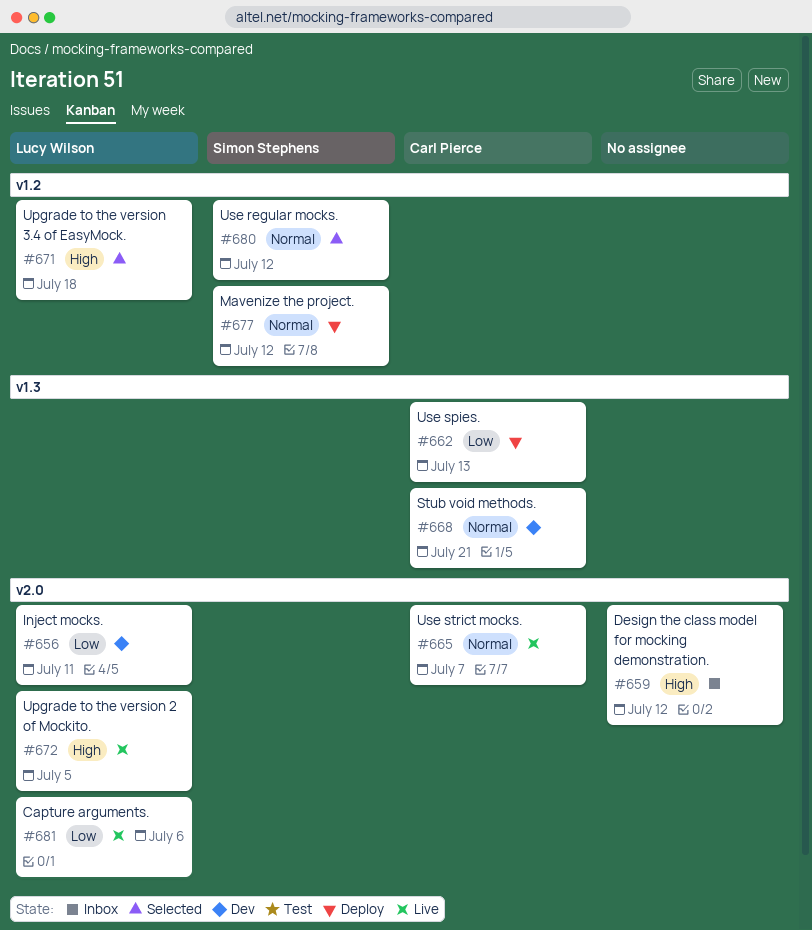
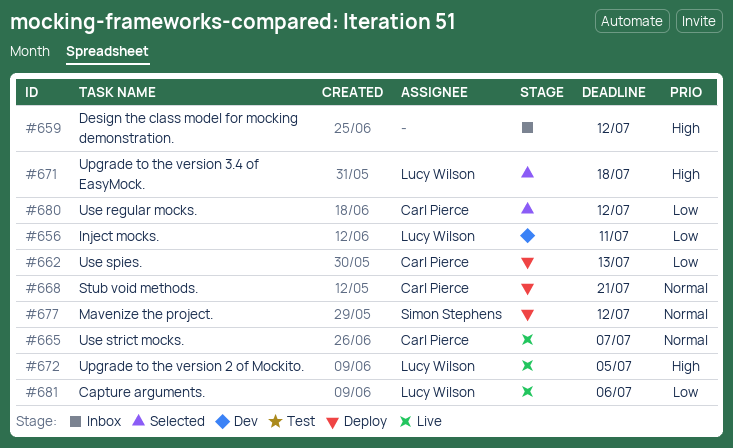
#668, status: Dev -> Deploy
#680, owner: Simon Stephens -> Carl Pierce
#680, priority: Normal -> Low

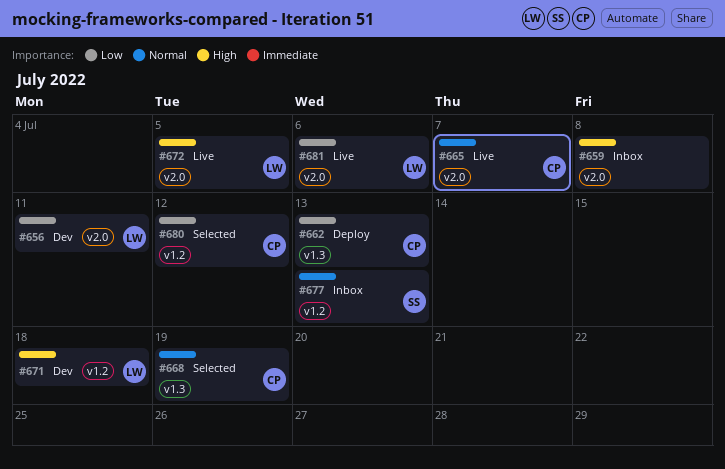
#659, due: Jul 12 -> Jul 8
#668, status: Deploy -> Selected
#668, due: Jul 21 -> Jul 19
#671, status: Selected -> Dev
#677, status: Deploy -> Inbox
#677, due: Jul 12 -> Jul 13

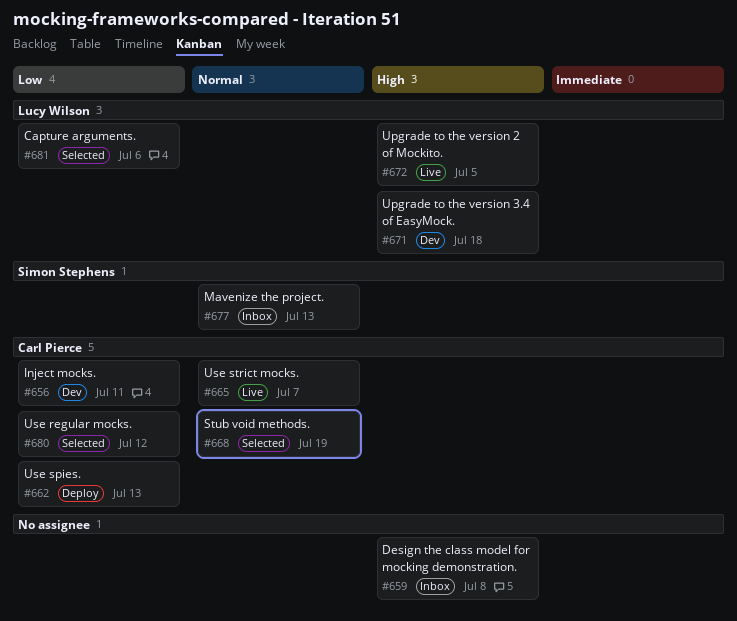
#656, owner: Lucy Wilson -> Carl Pierce
#681, status: Live -> Selected

